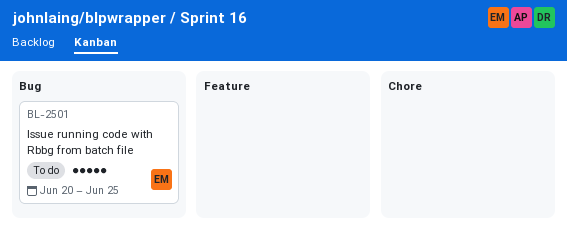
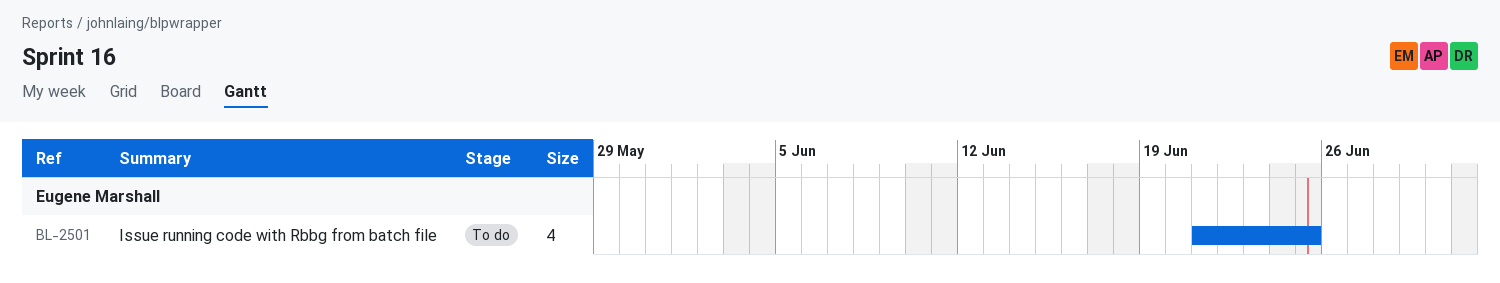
BL-2501, estimate: 5 -> 4
BL-2501, start: Jun 20 -> Jun 21

